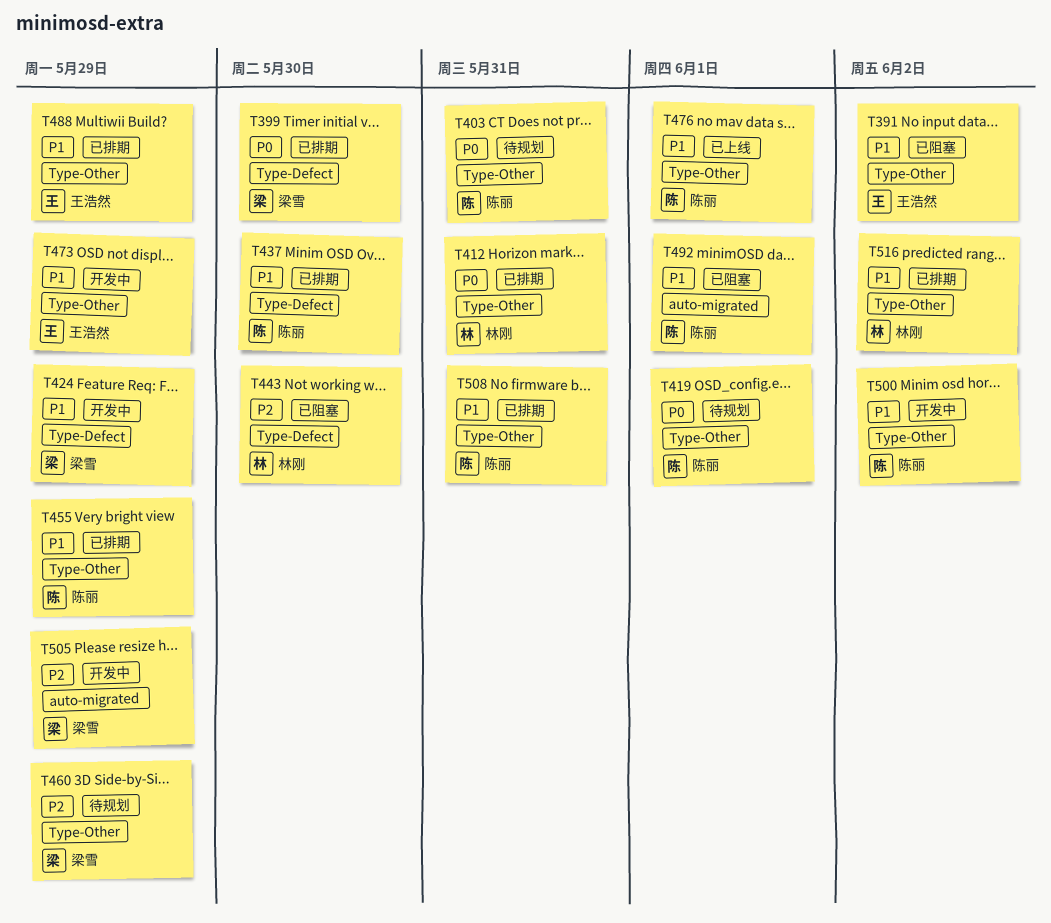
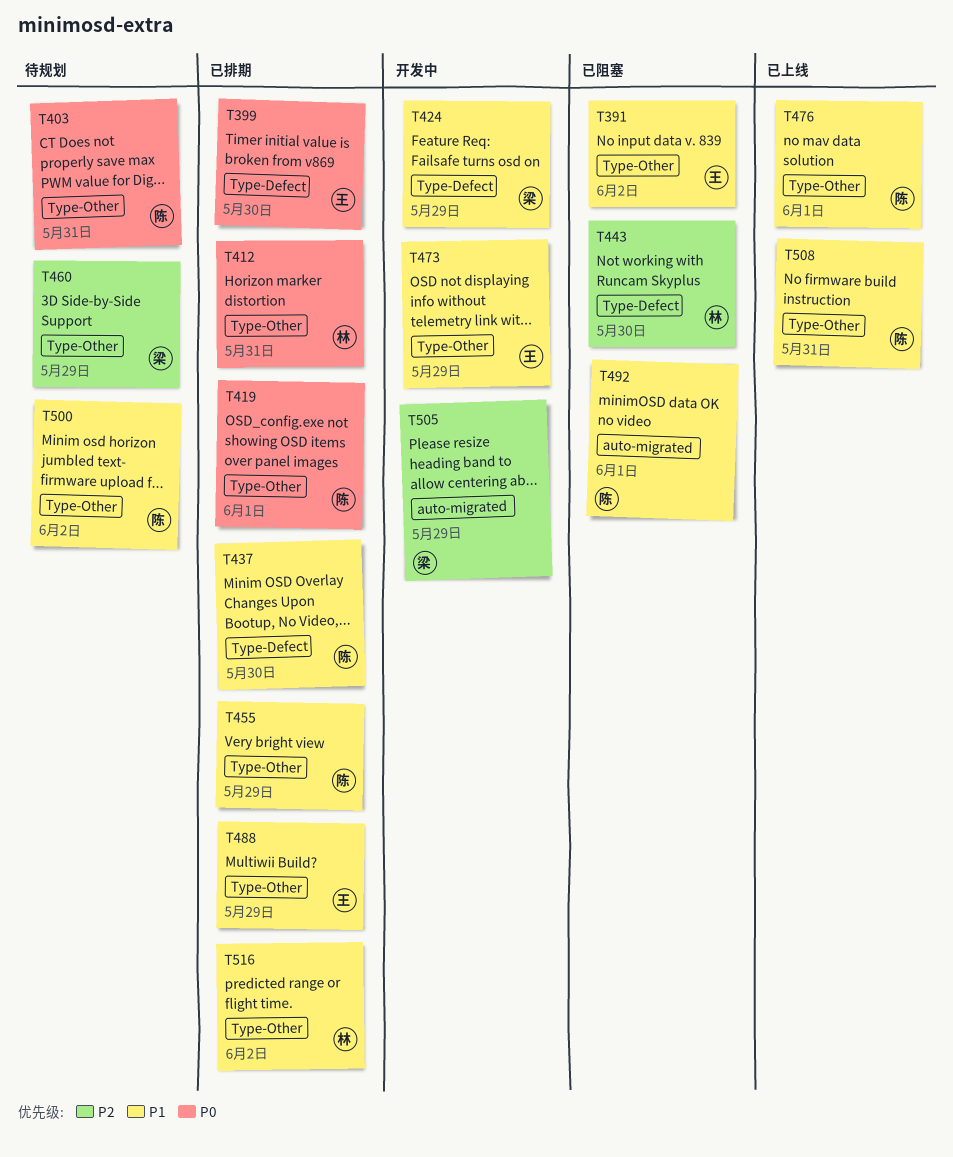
T399, owner: 梁雪 -> 王浩然
T419, status: 待规划 -> 已排期
T500, status: 开发中 -> 待规划
T508, status: 已排期 -> 已上线

